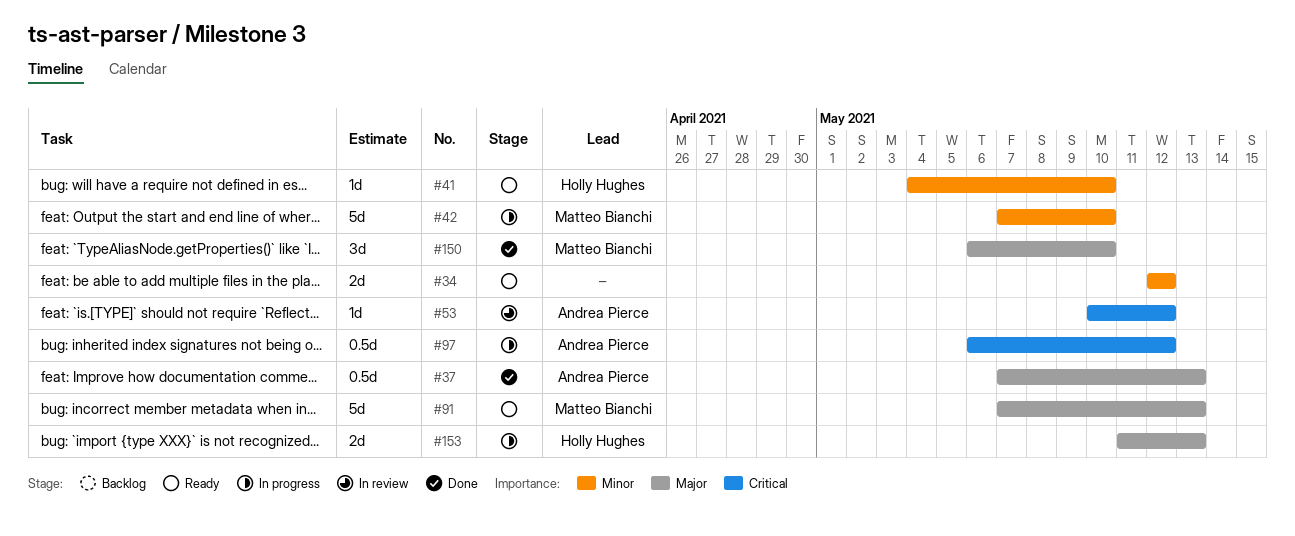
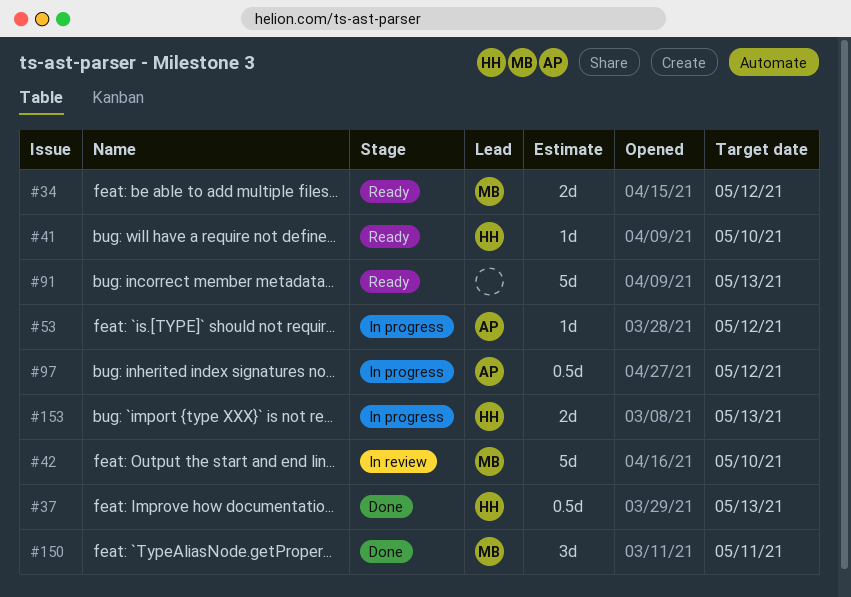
#34, owner: none -> Matteo Bianchi
#37, owner: Andrea Pierce -> Holly Hughes
#42, status: In progress -> In review
#53, status: In review -> In progress
#91, owner: Matteo Bianchi -> none
#150, due: May 10 -> May 11

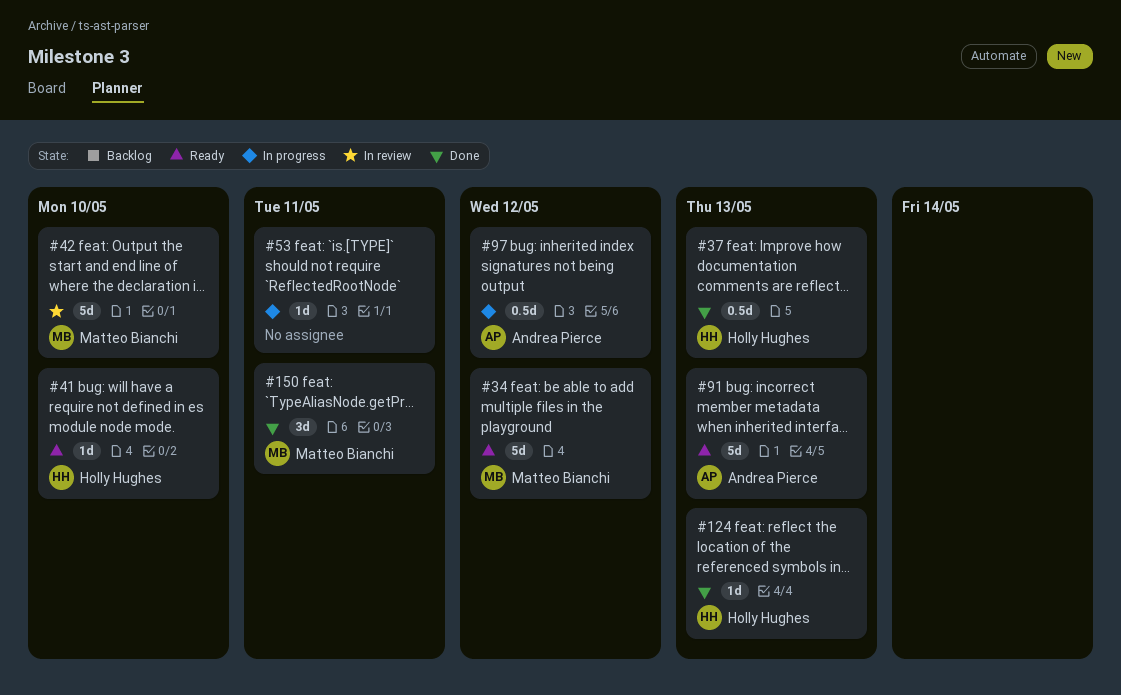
#34, estimate: 2d -> 5d
#53, owner: Andrea Pierce -> none
#53, due: May 12 -> May 11
#91, owner: none -> Andrea Pierce
#124: none -> present
#153: present -> none

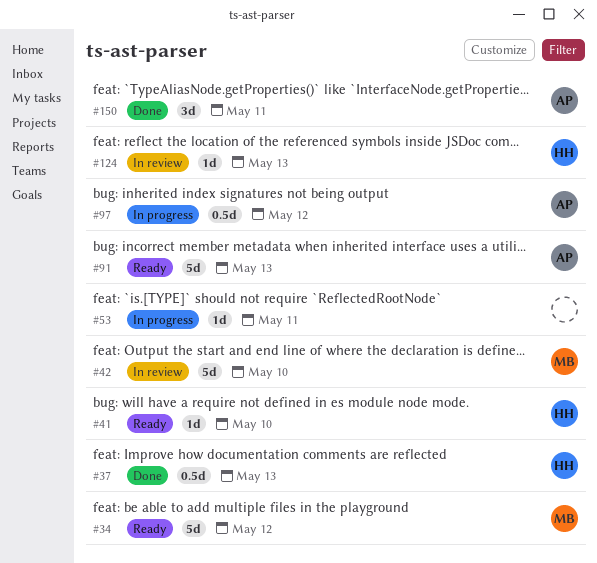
#124, status: Done -> In review
#150, owner: Matteo Bianchi -> Andrea Pierce

